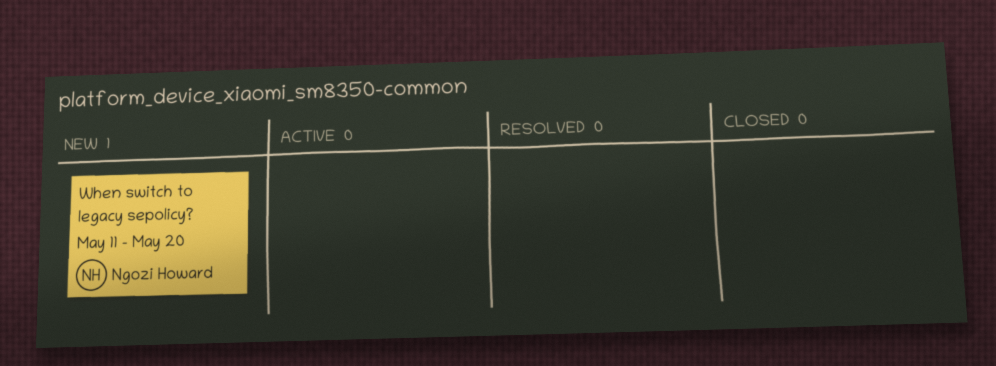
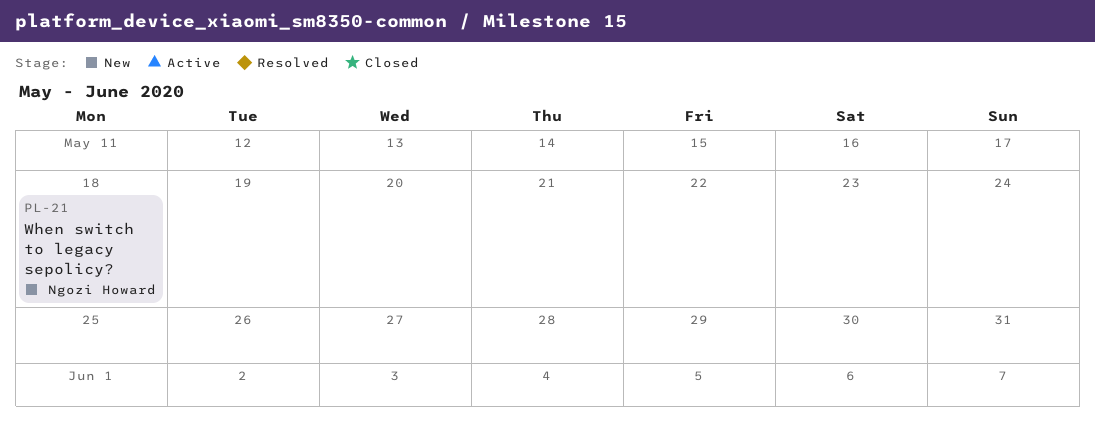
When switch to legacy sepolicy?, due: May 20 -> May 18

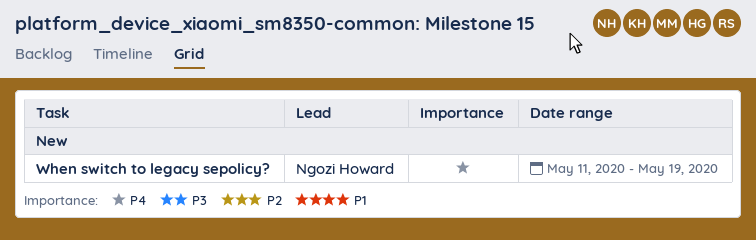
When switch to legacy sepolicy?, due: May 18 -> May 19

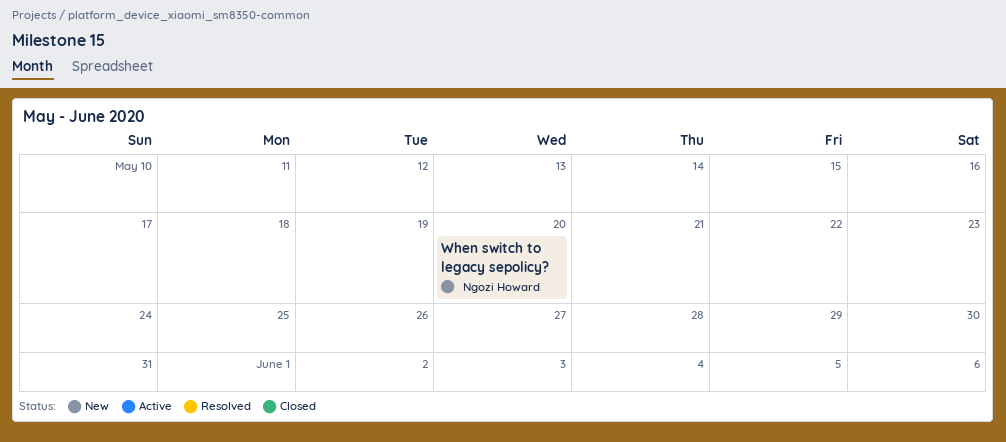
When switch to legacy sepolicy?, due: May 19 -> May 20

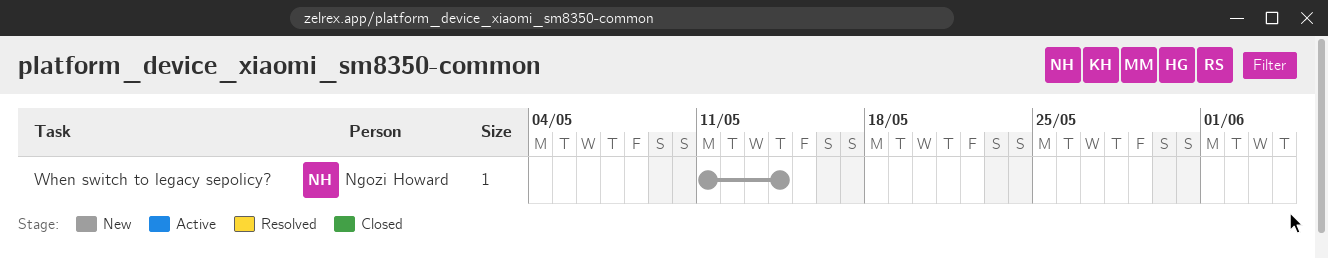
When switch to legacy sepolicy?, due: May 20 -> May 14

